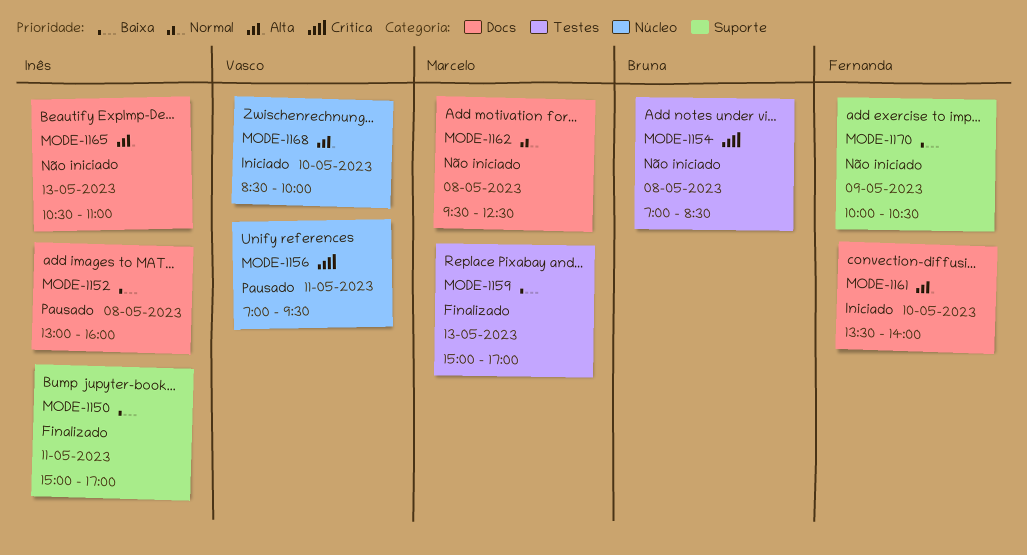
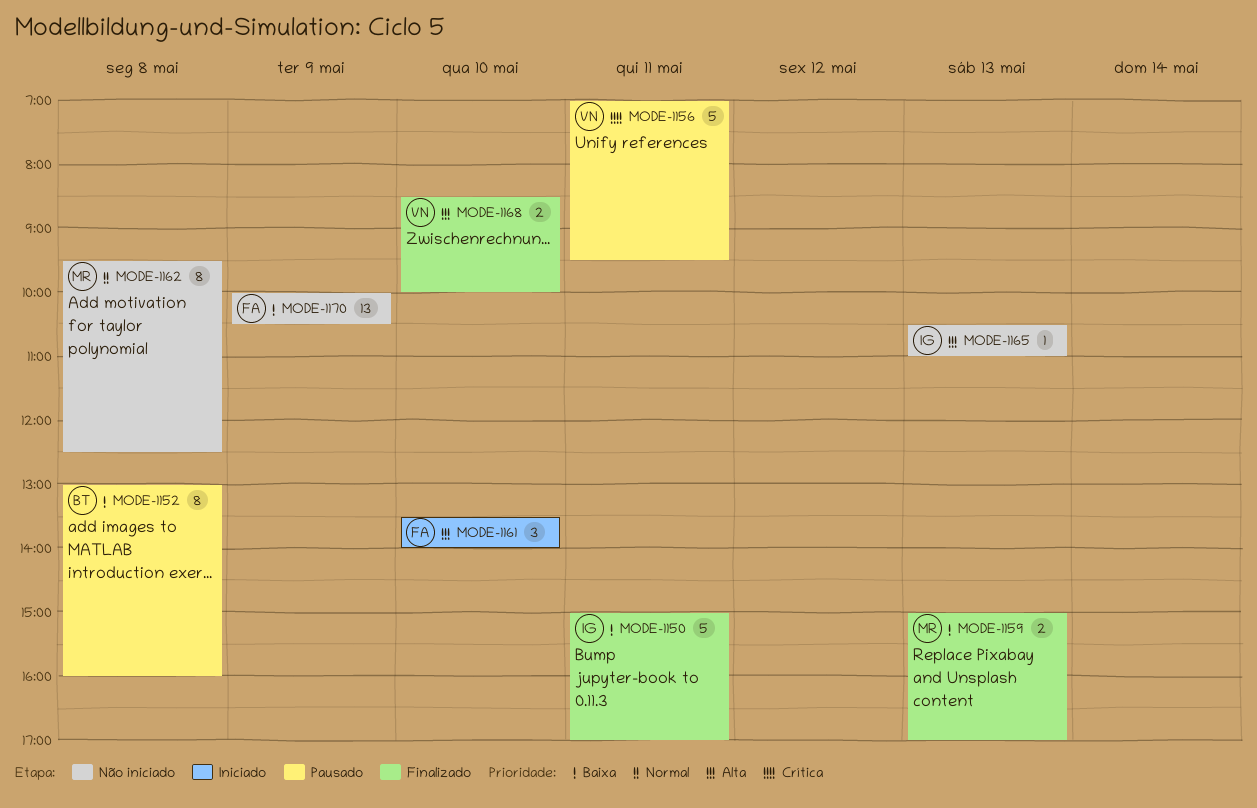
MODE-1152, owner: Inês -> Bruna
MODE-1154: present -> none
MODE-1168, status: Iniciado -> Finalizado

